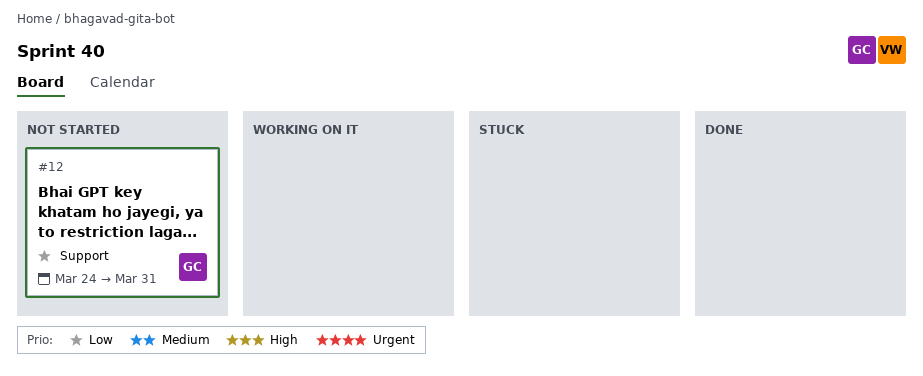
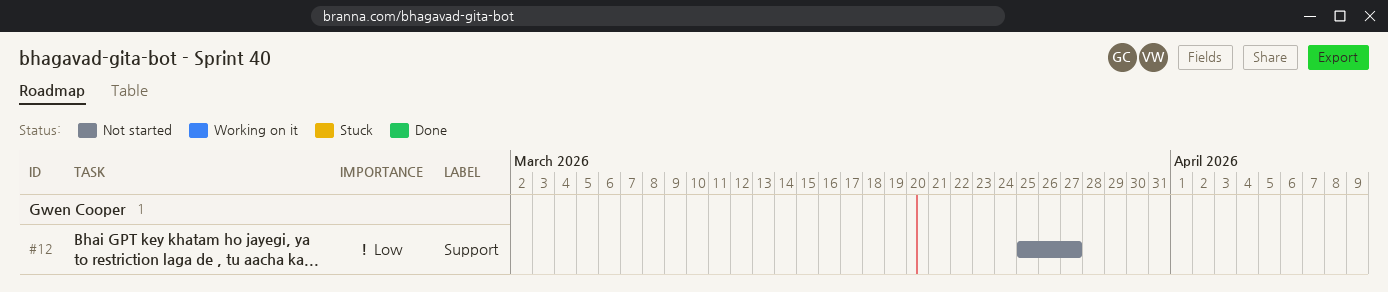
#12, start: Mar 24 -> Mar 25
#12, due: Mar 31 -> Mar 27

